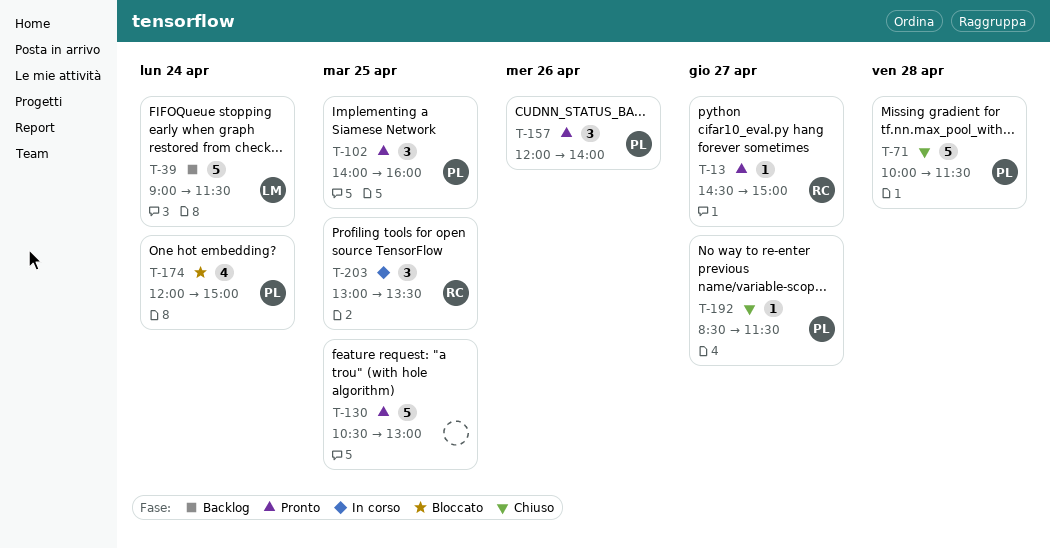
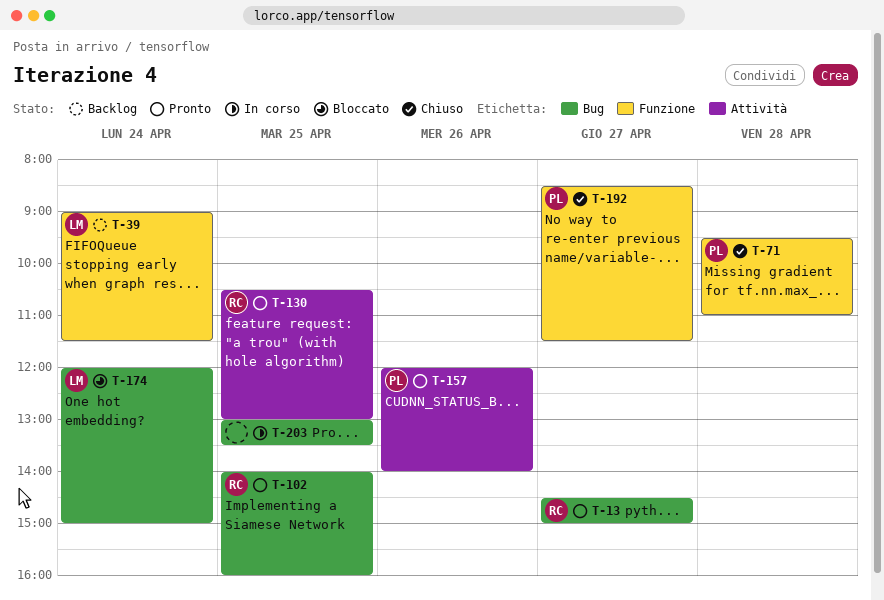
T-71, begins: 10:00 -> 09:30
T-71, ends: 11:30 -> 11:00
T-102, owner: PL -> RC
T-130, owner: none -> RC
T-174, owner: PL -> LM
T-203, owner: RC -> none

